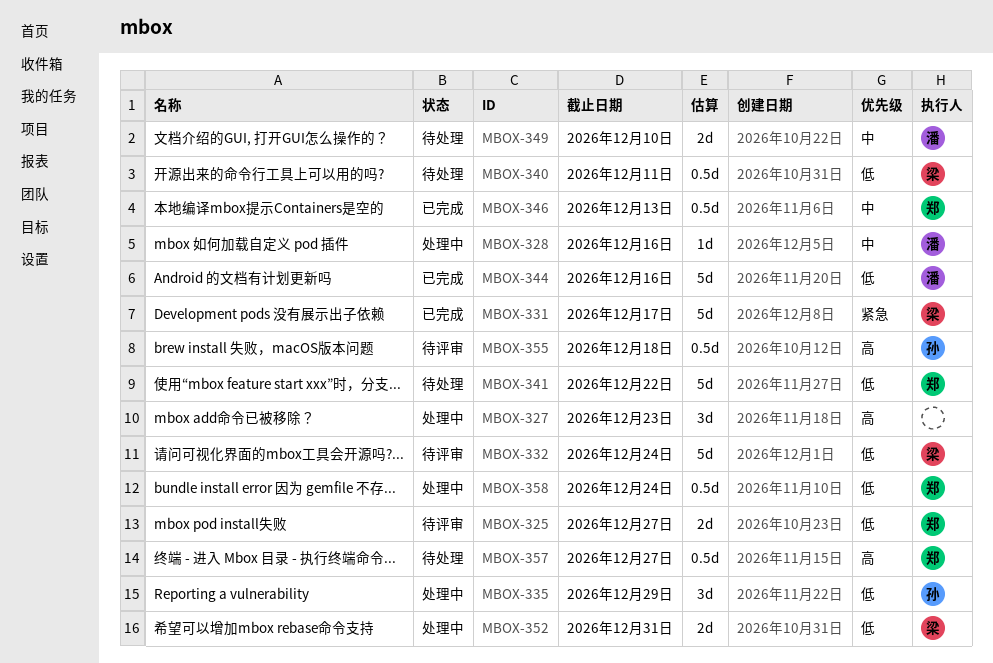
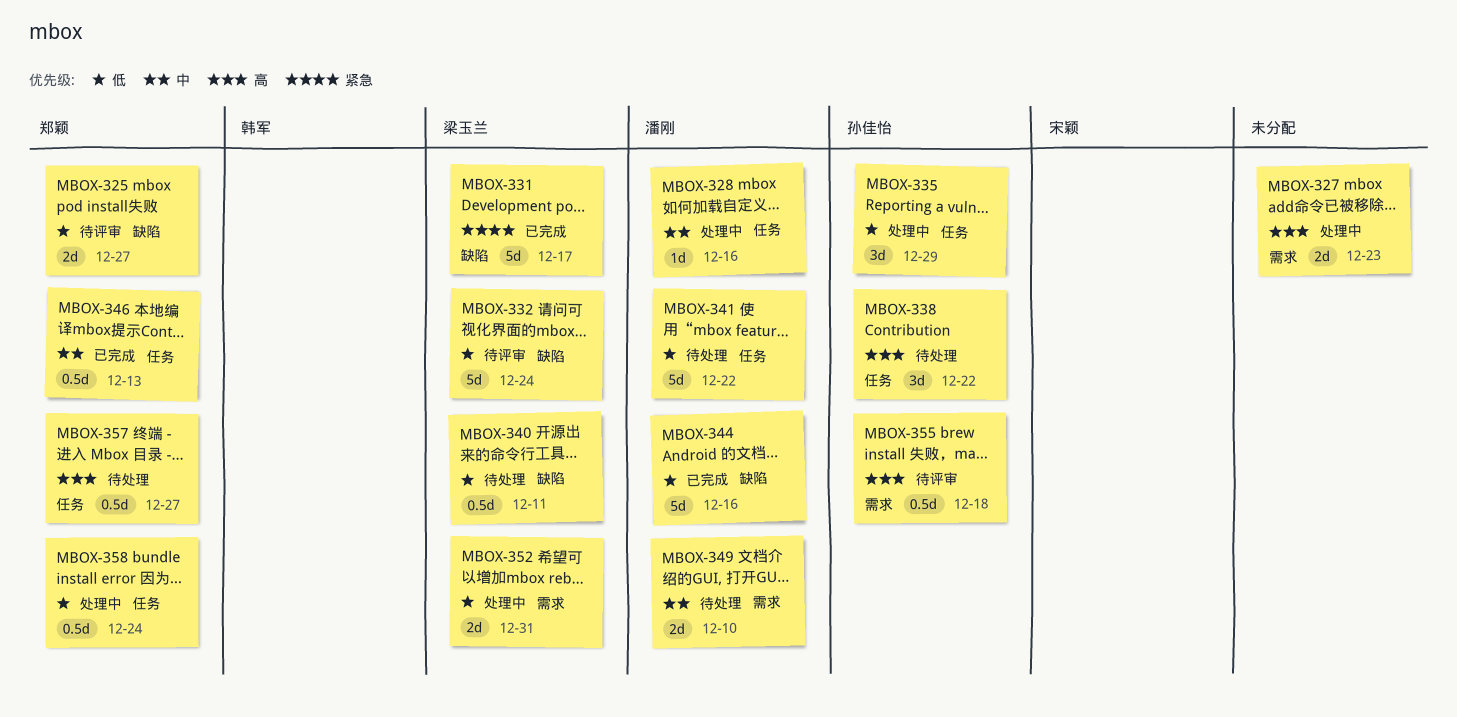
MBOX-327, estimate: 3d -> 2d
MBOX-338: none -> present
MBOX-341, owner: 郑颖 -> 潘刚

